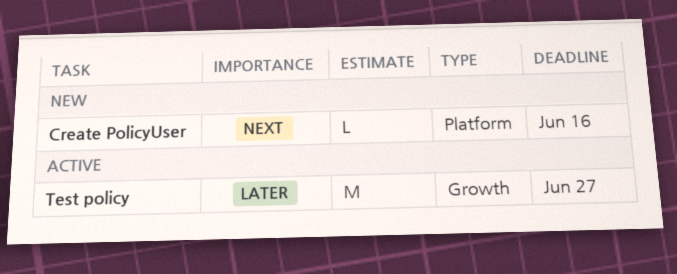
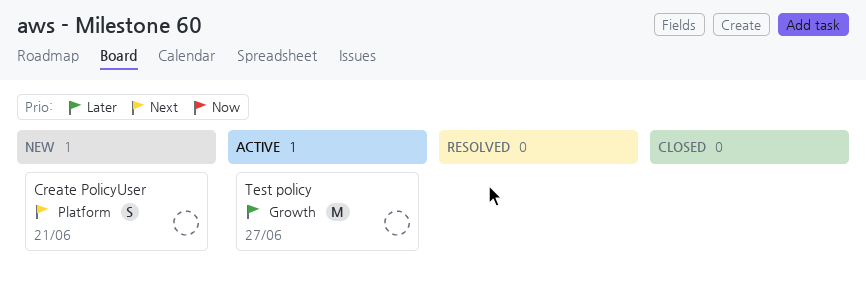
Create PolicyUser, estimate: L -> S
Create PolicyUser, due: Jun 16 -> Jun 21

